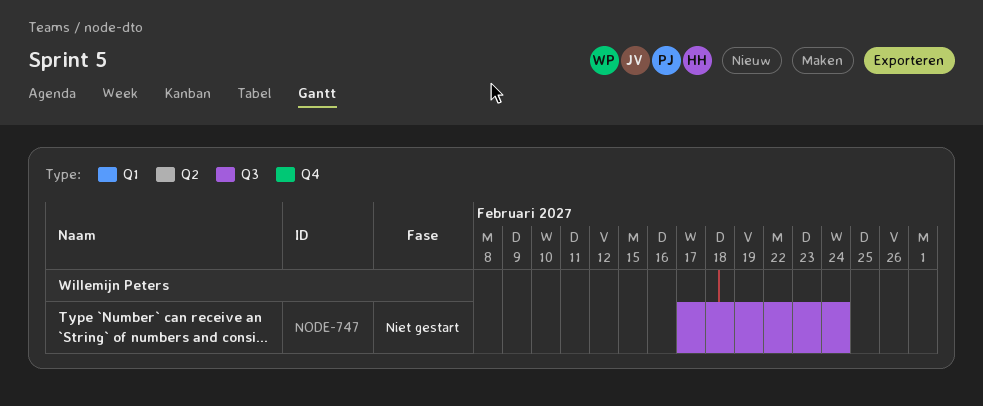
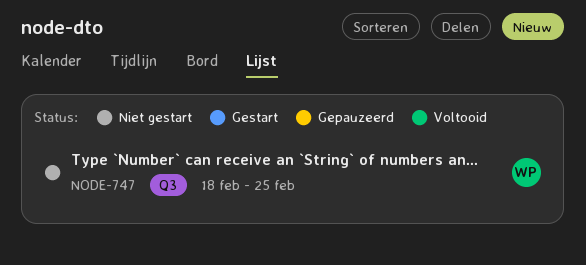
NODE-747, start: Feb 17 -> Feb 18
NODE-747, due: Feb 24 -> Feb 25

